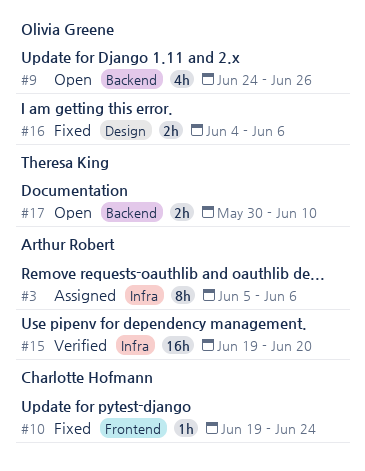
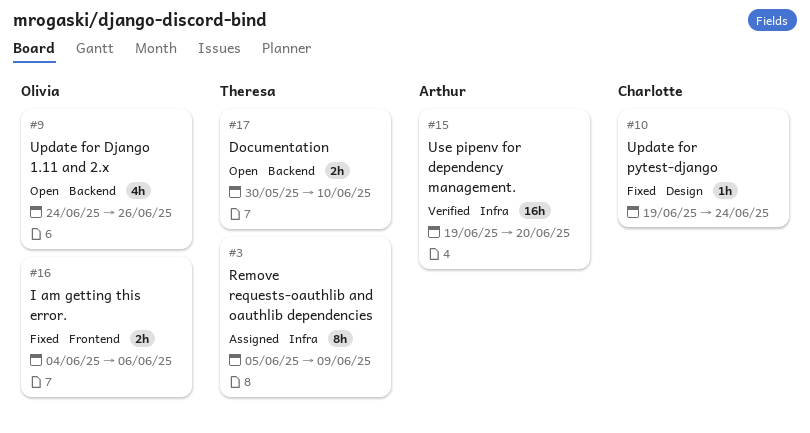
#3, owner: Arthur Robert -> Theresa King
#3, due: Jun 6 -> Jun 9
#10, label: Frontend -> Design
#16, label: Design -> Frontend

